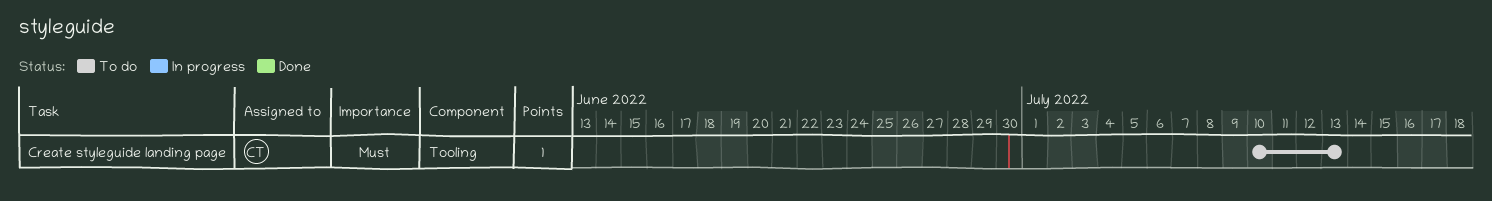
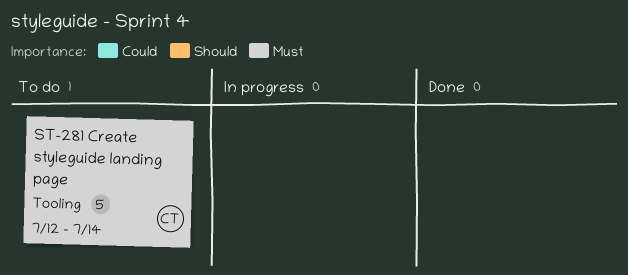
Create styleguide landing page, estimate: 1 -> 5
Create styleguide landing page, start: Jul 10 -> Jul 12
Create styleguide landing page, due: Jul 13 -> Jul 14

